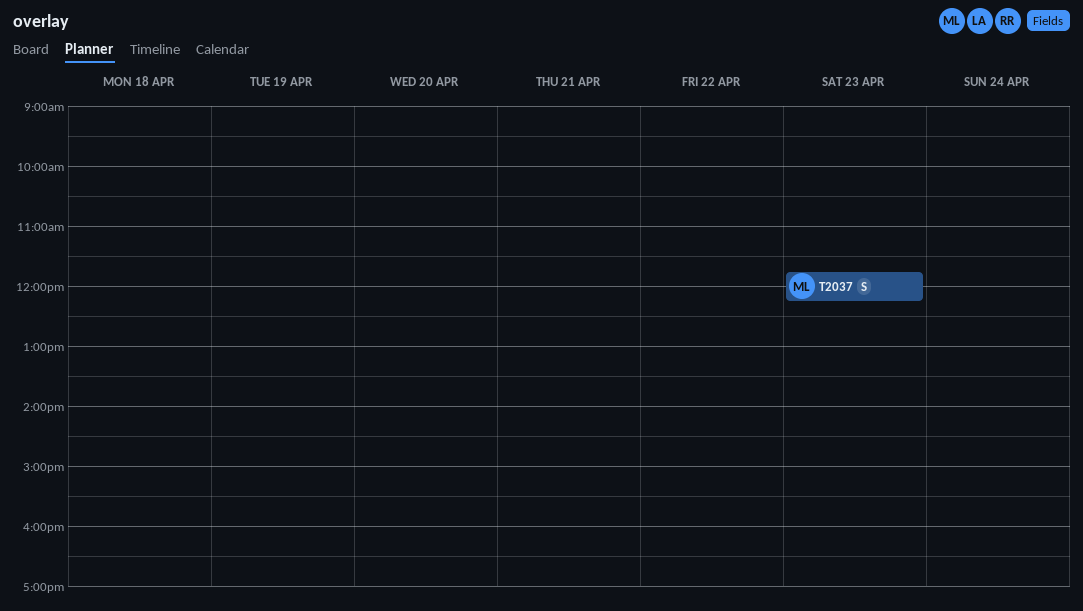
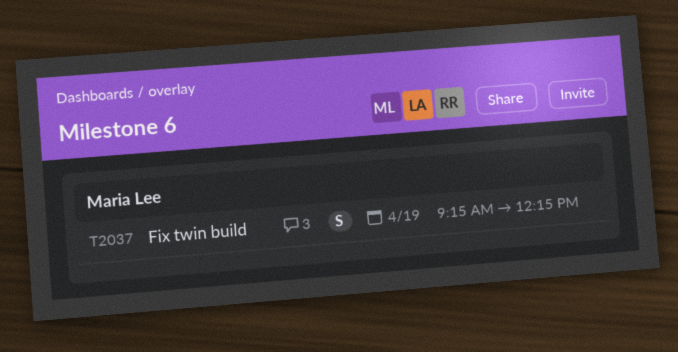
T2037, day: Apr 23 -> Apr 19
T2037, begins: 11:45 -> 09:15

